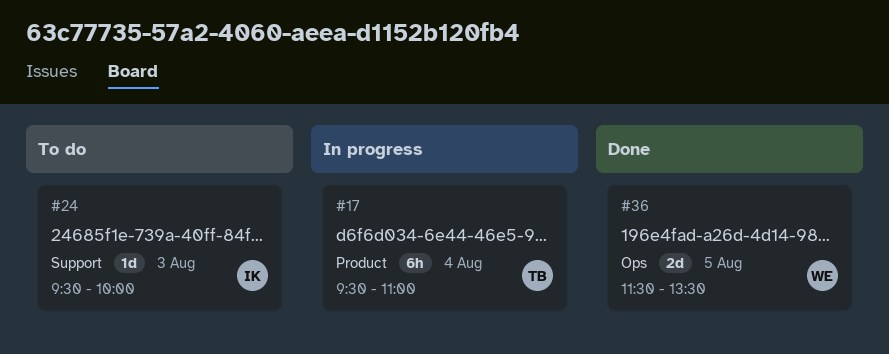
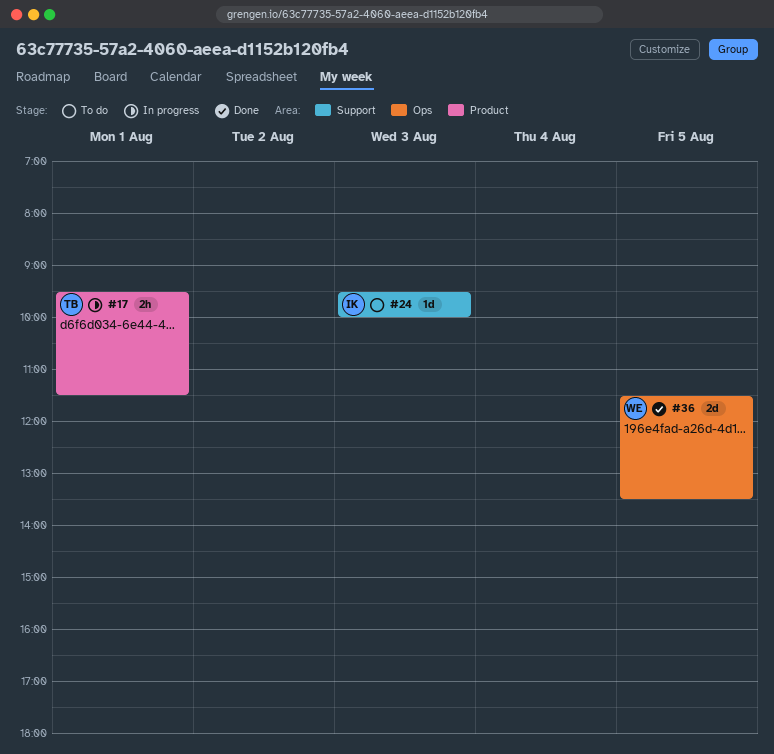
#17, estimate: 6h -> 2h
#17, day: Aug 4 -> Aug 1
#17, ends: 11:00 -> 11:30

